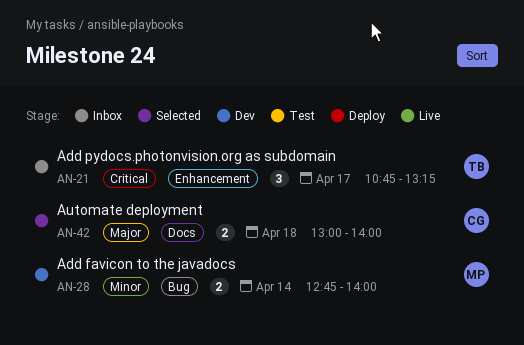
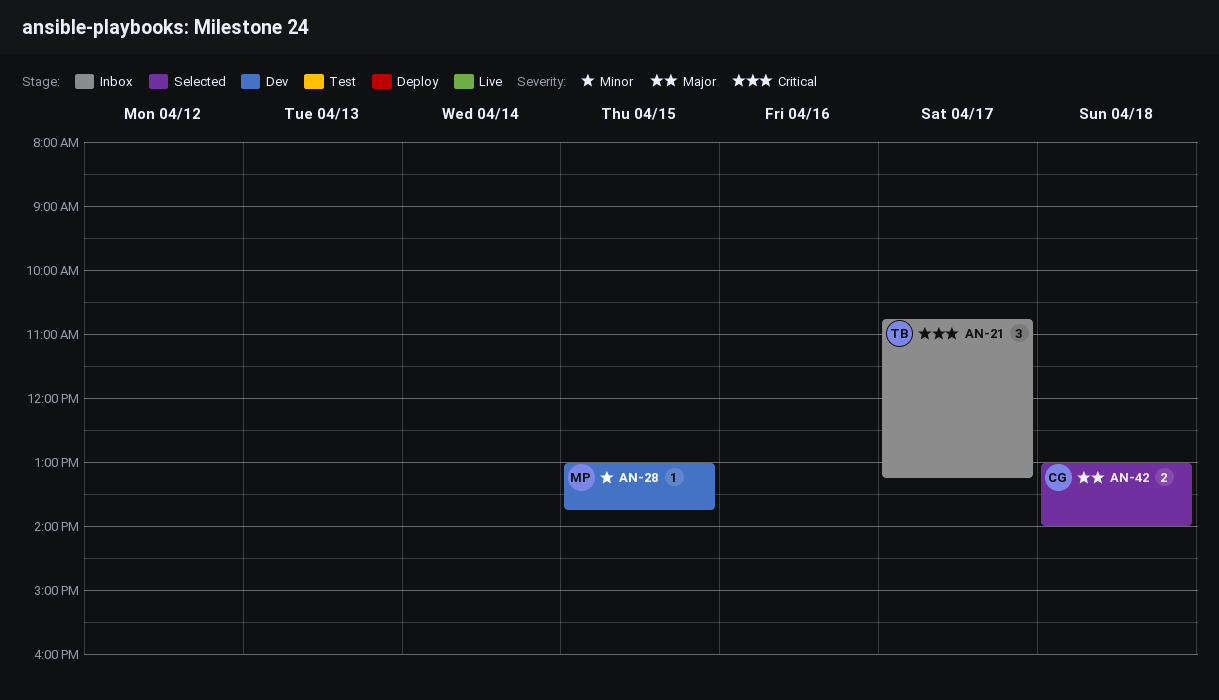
AN-28, estimate: 2 -> 1
AN-28, day: Apr 14 -> Apr 15
AN-28, begins: 12:45 -> 13:00
AN-28, ends: 14:00 -> 13:45

